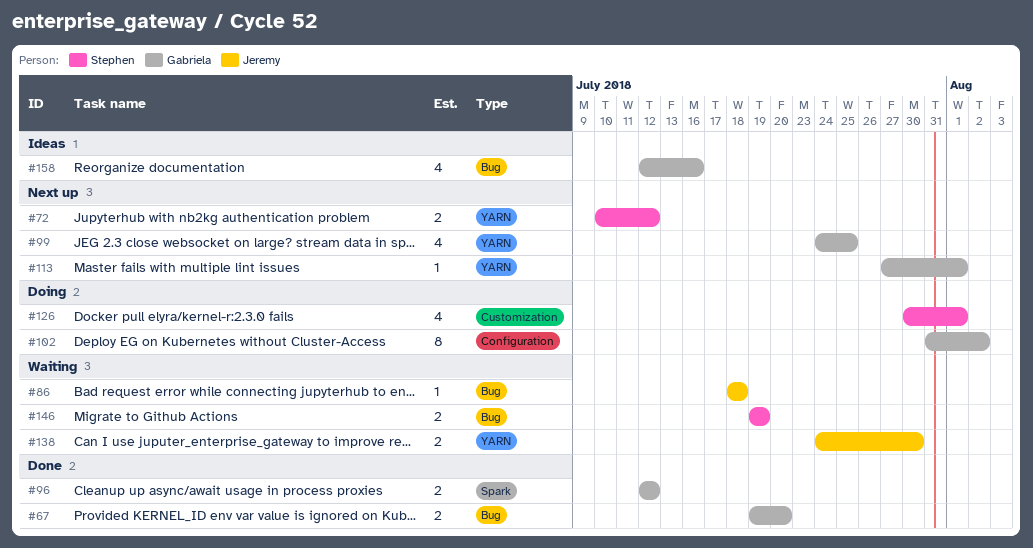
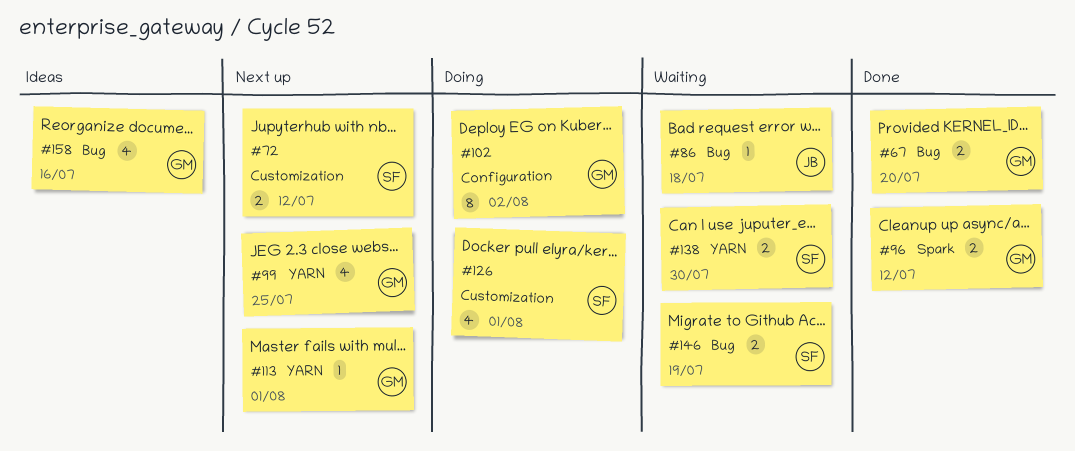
#72, label: YARN -> Customization
#138, owner: Jeremy -> Stephen

